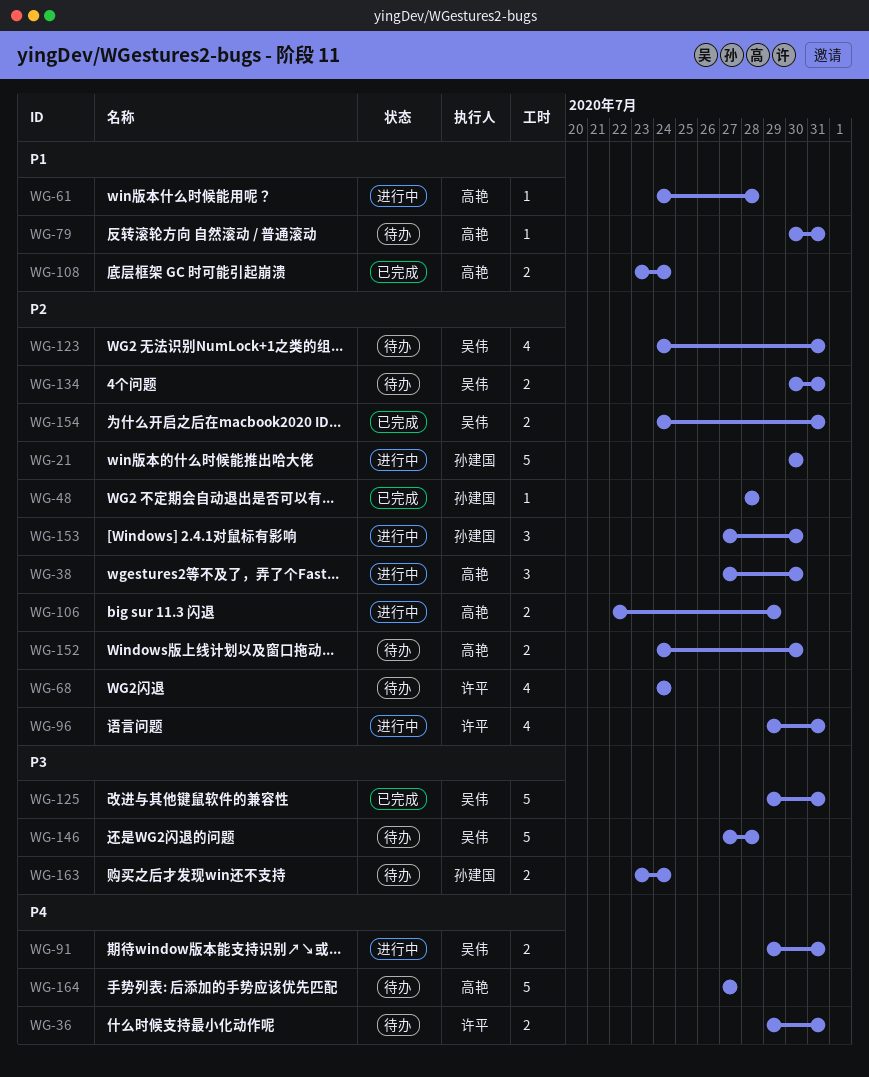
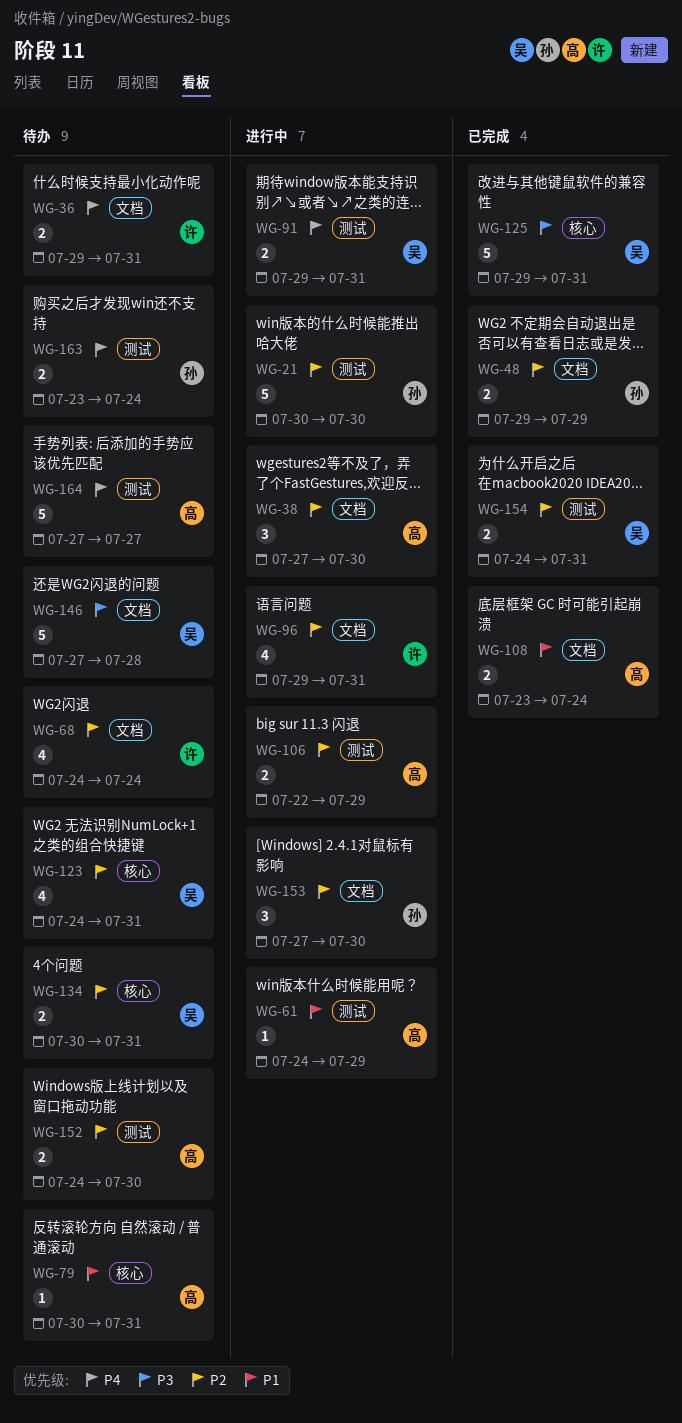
WG-48, estimate: 1 -> 2
WG-48, start: Jul 28 -> Jul 29
WG-48, due: Jul 28 -> Jul 29
WG-61, due: Jul 28 -> Jul 29
WG-163, priority: P3 -> P4

